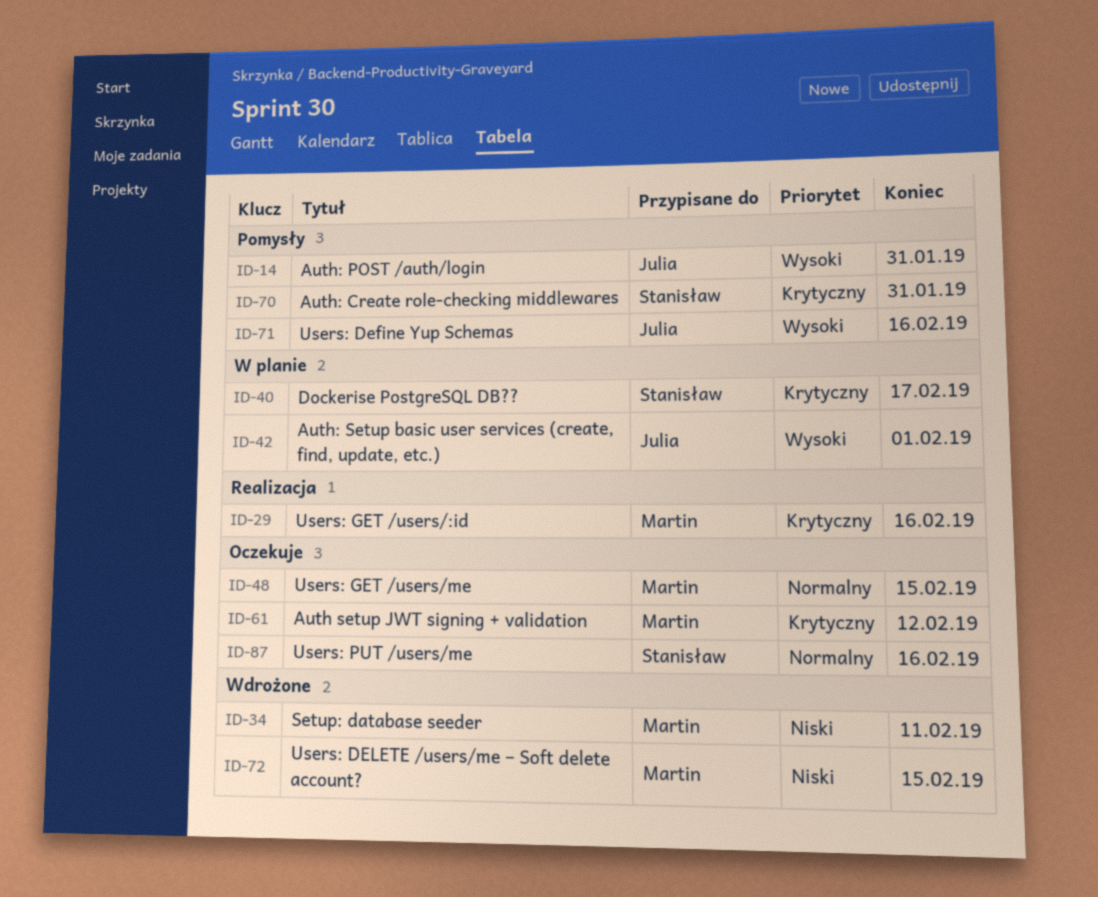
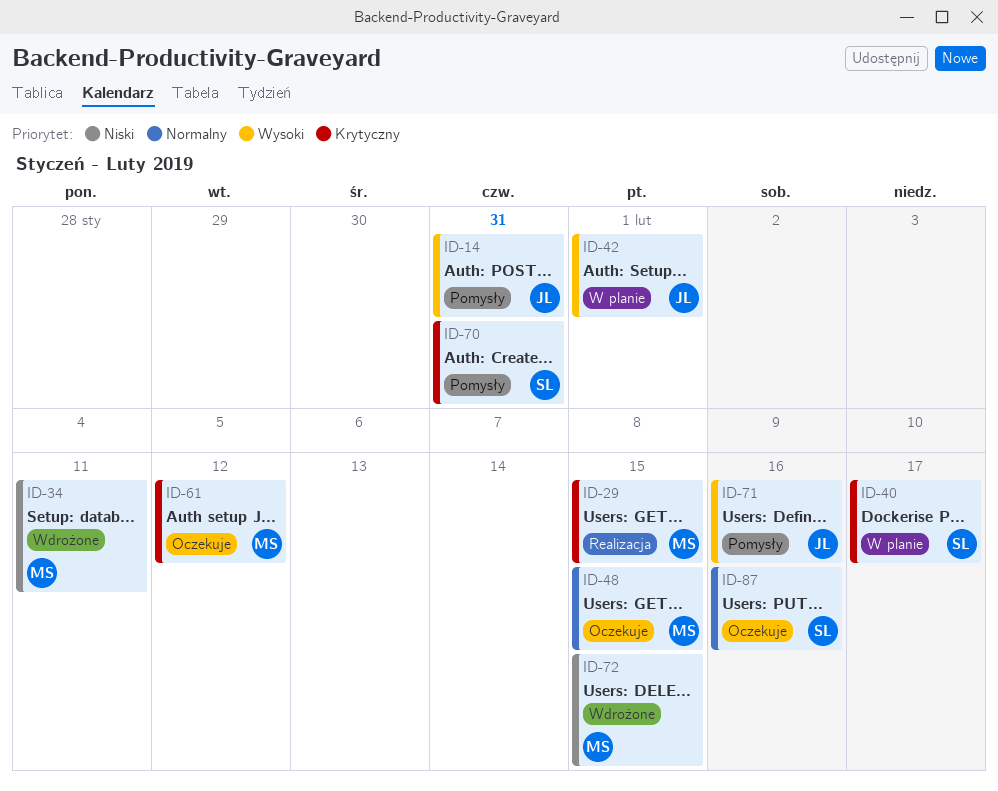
ID-29, due: Feb 16 -> Feb 15

